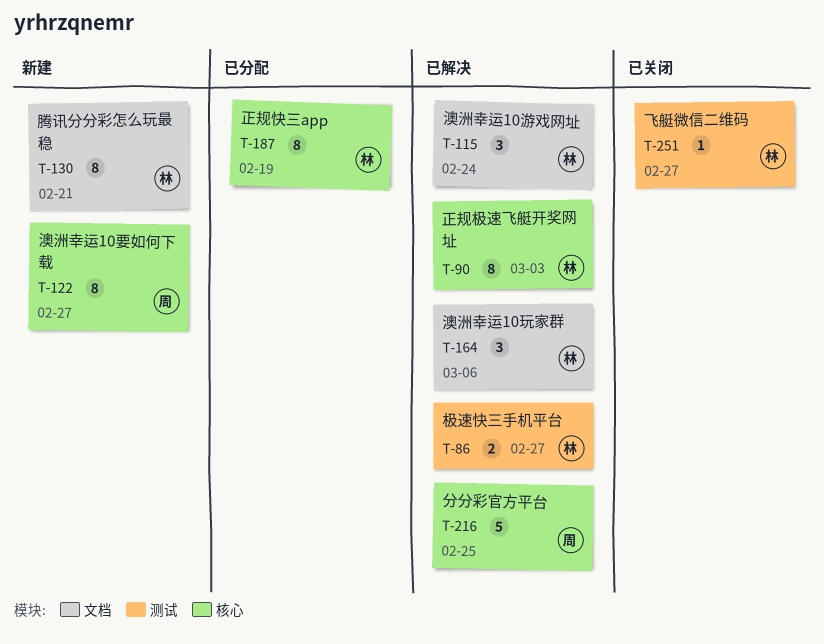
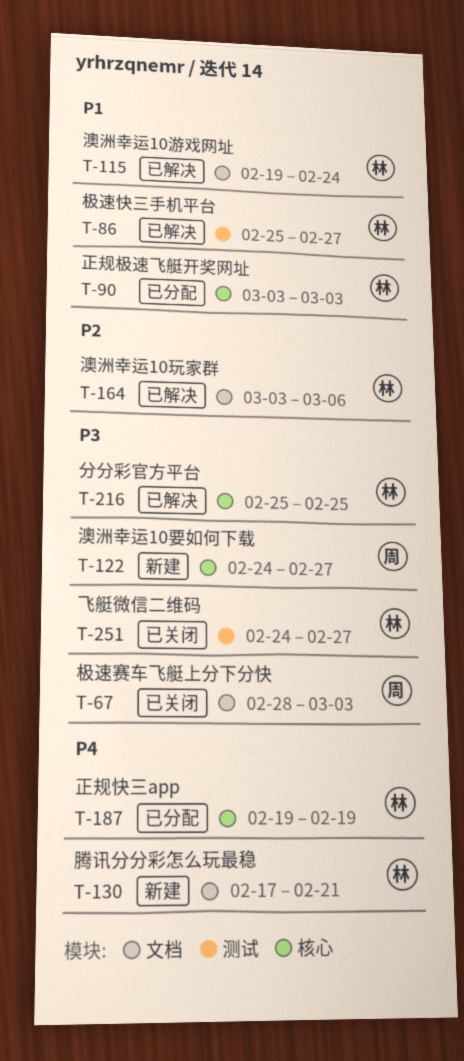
T-67: none -> present
T-90, status: 已解决 -> 已分配
T-216, owner: 周 -> 林

